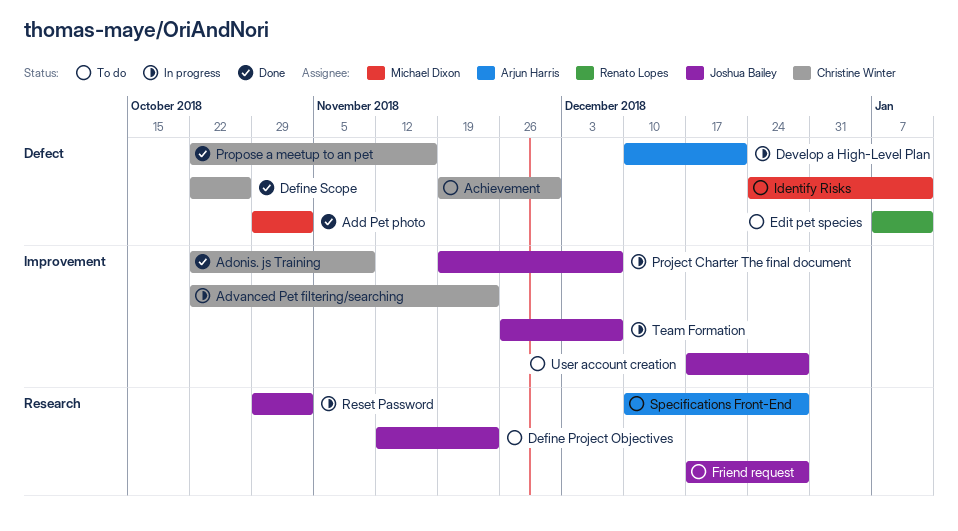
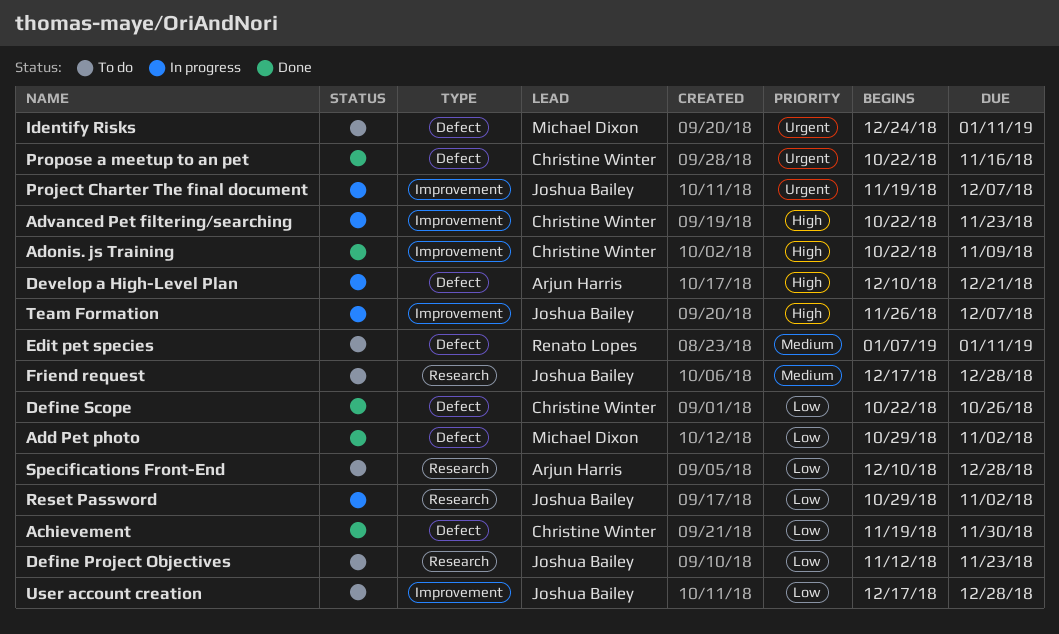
Achievement, status: To do -> Done

